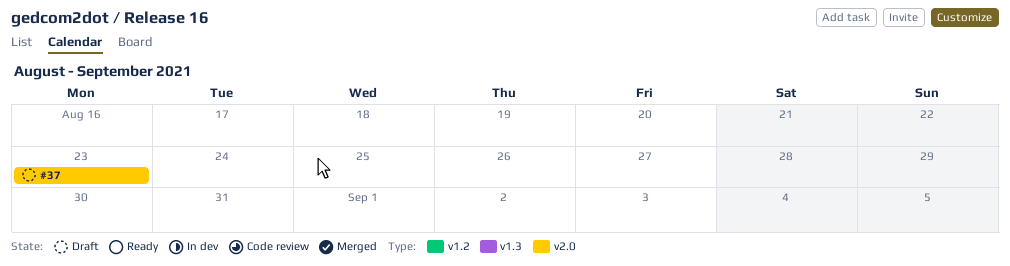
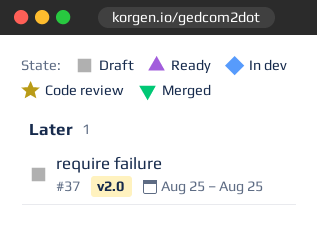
#37, start: Aug 23 -> Aug 25
#37, due: Aug 23 -> Aug 25

